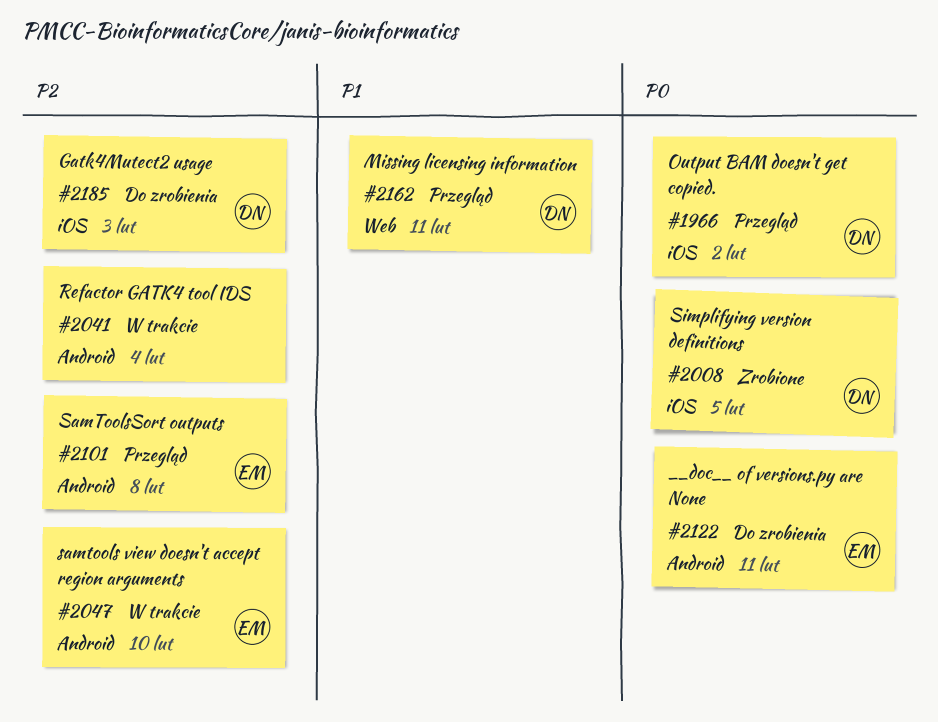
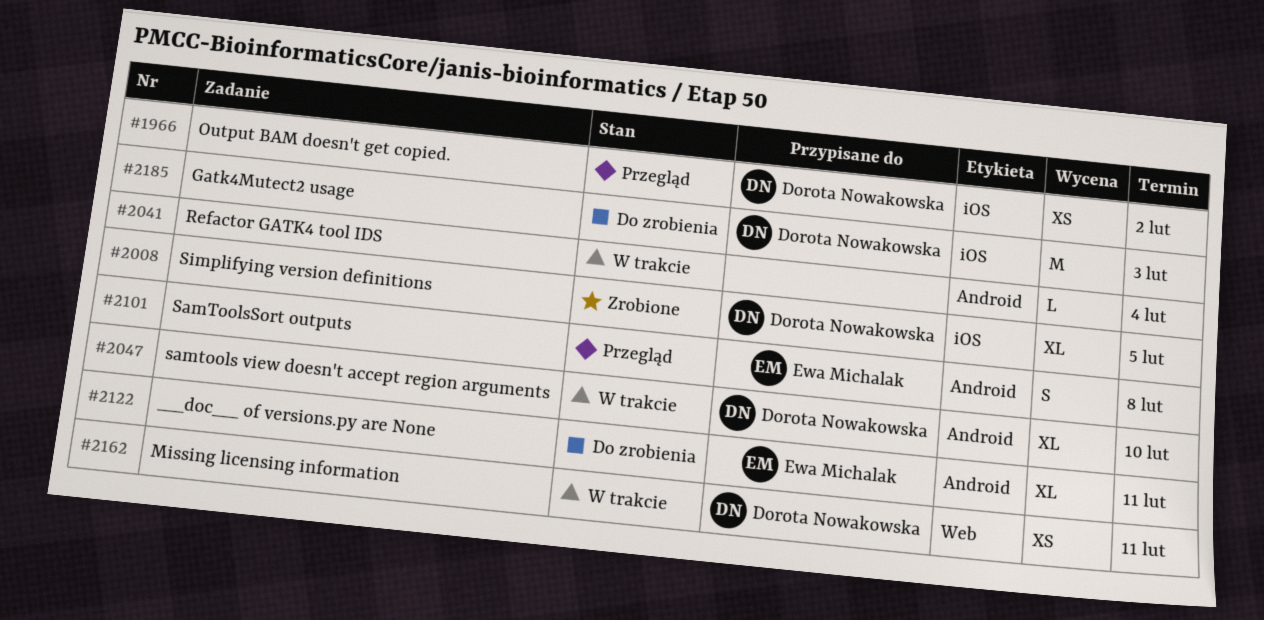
#2047, owner: Ewa Michalak -> Dorota Nowakowska
#2162, status: Przegląd -> W trakcie

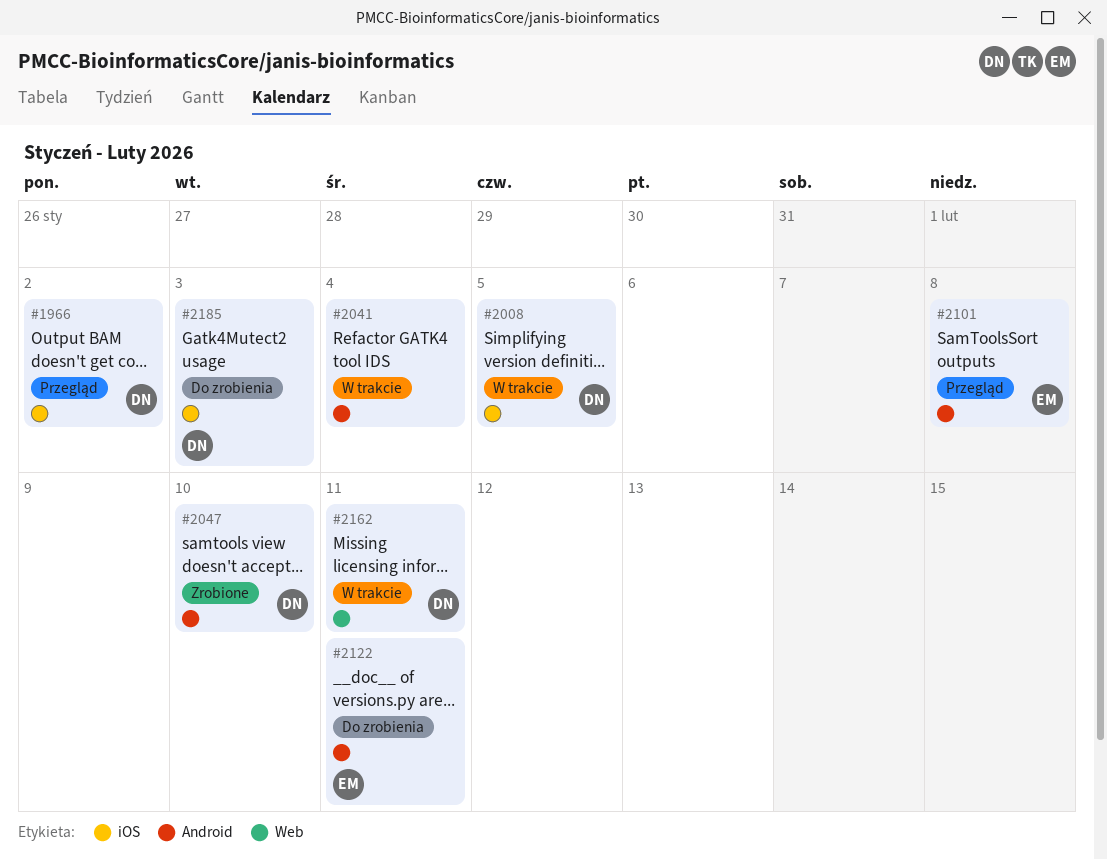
#2008, status: Zrobione -> W trakcie
#2047, status: W trakcie -> Zrobione

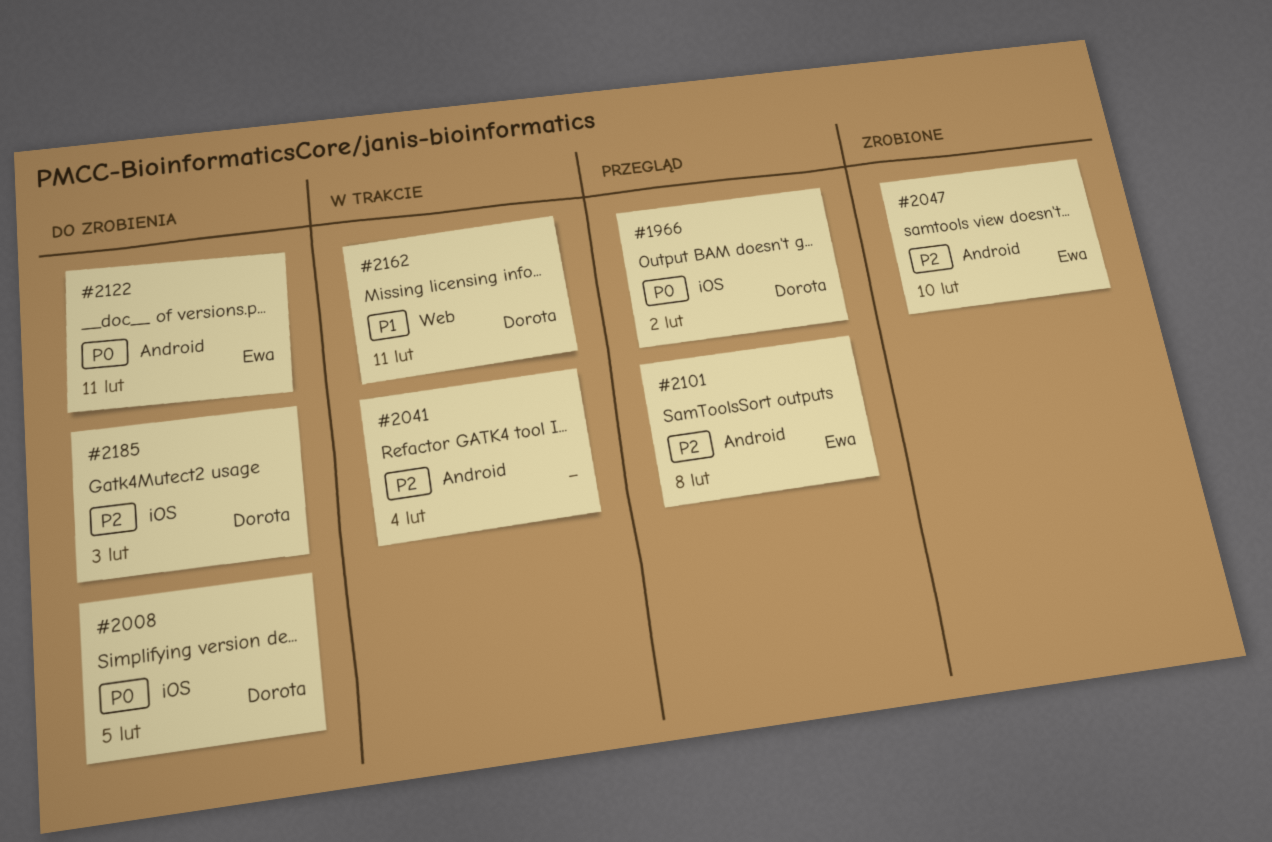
#2008, status: W trakcie -> Do zrobienia
#2047, owner: Dorota -> Ewa

